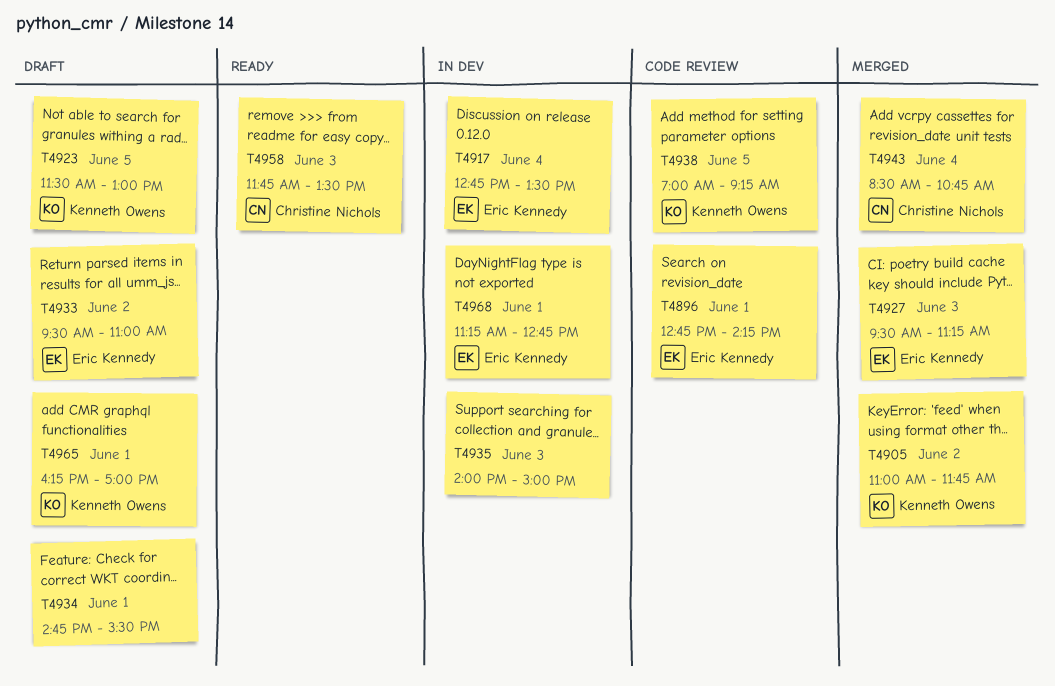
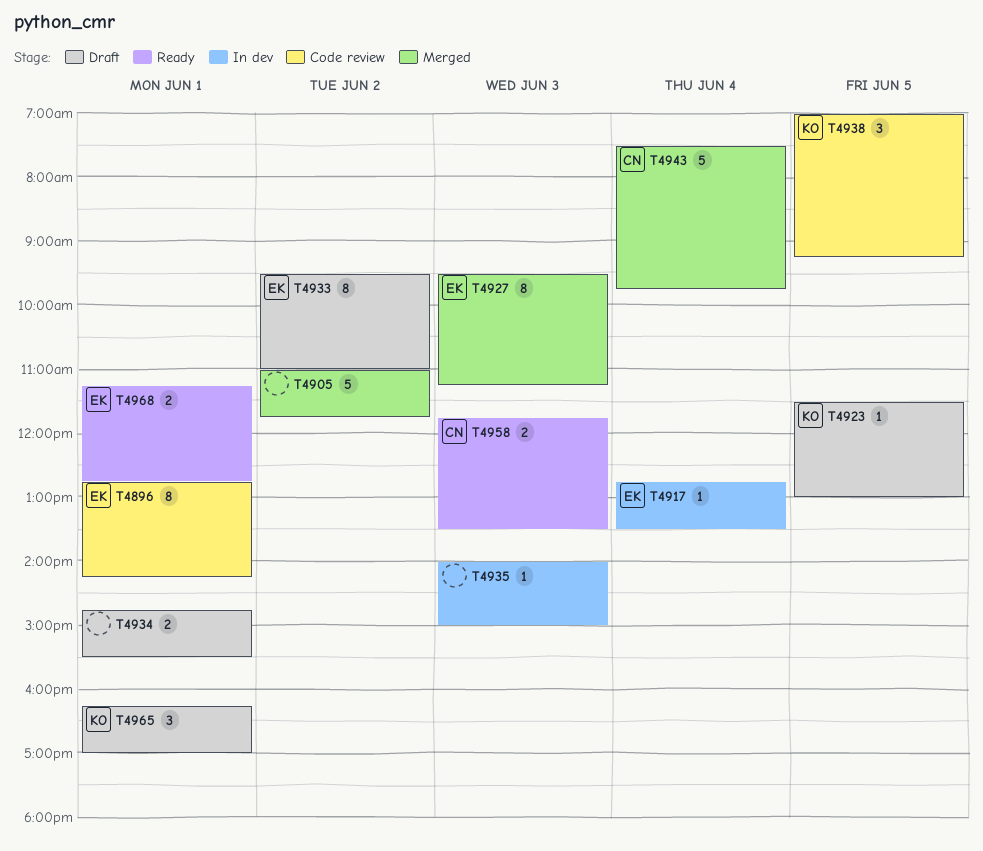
T4905, owner: Kenneth Owens -> none
T4943, begins: 08:30 -> 07:30
T4943, ends: 10:45 -> 09:45
T4968, status: In dev -> Ready

